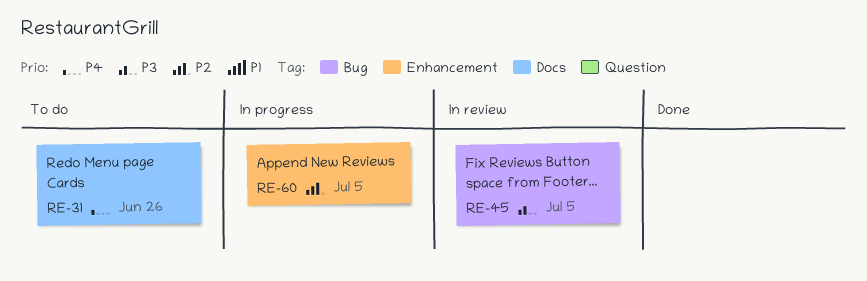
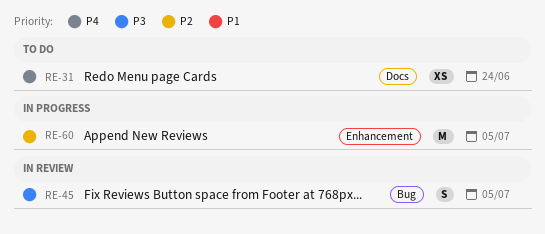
RE-31, due: Jun 26 -> Jun 24

